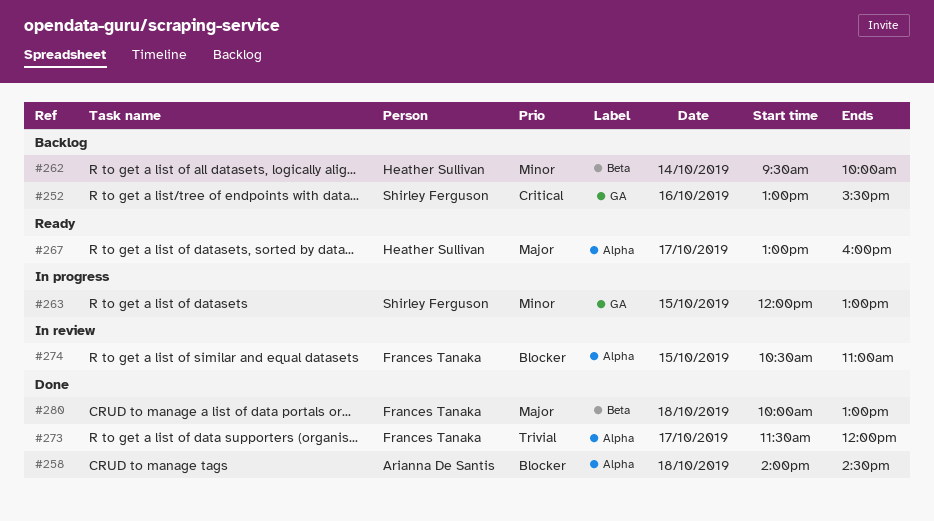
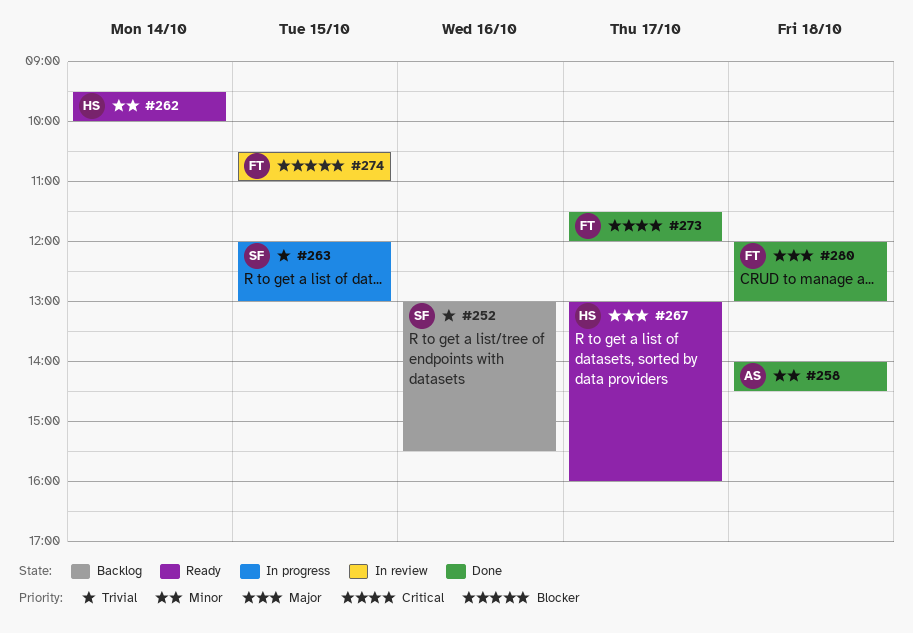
#252, priority: Critical -> Trivial
#258, priority: Blocker -> Minor
#262, status: Backlog -> Ready
#263, priority: Minor -> Trivial
#273, priority: Trivial -> Critical
#280, begins: 10:00 -> 12:00

